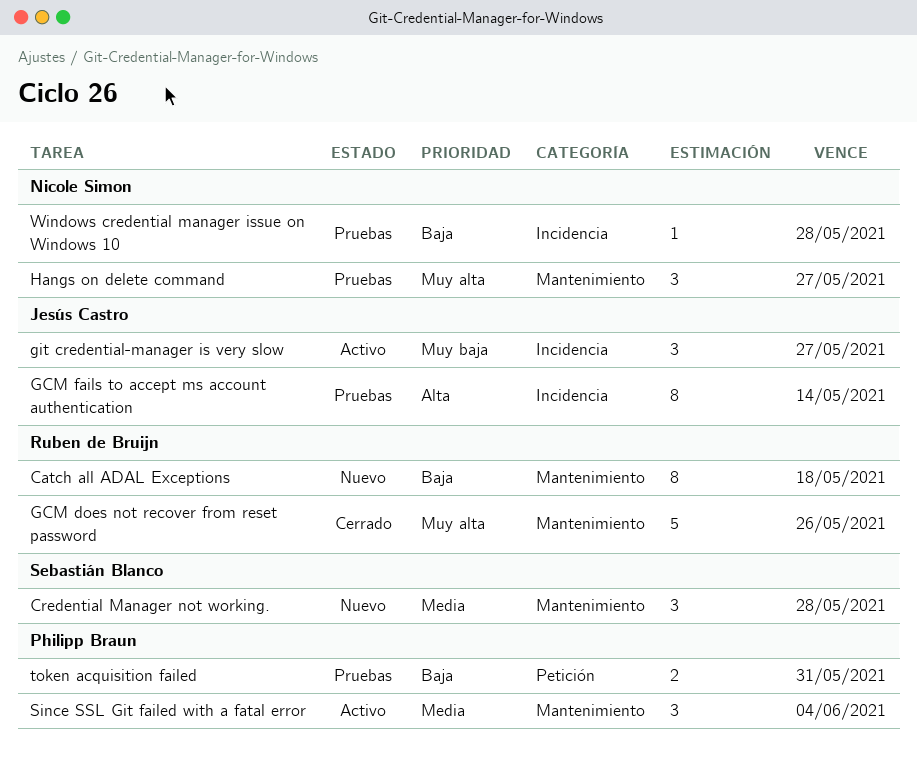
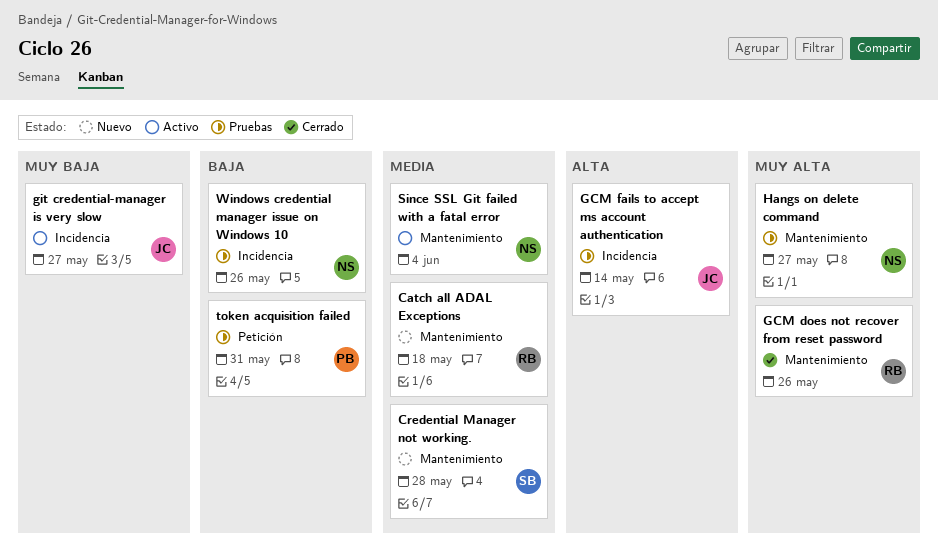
Catch all ADAL Exceptions, priority: Baja -> Media
Since SSL Git failed with a fatal error, owner: Philipp Braun -> Nicole Simon
Windows credential manager issue on Windows 10, due: May 28 -> May 26

